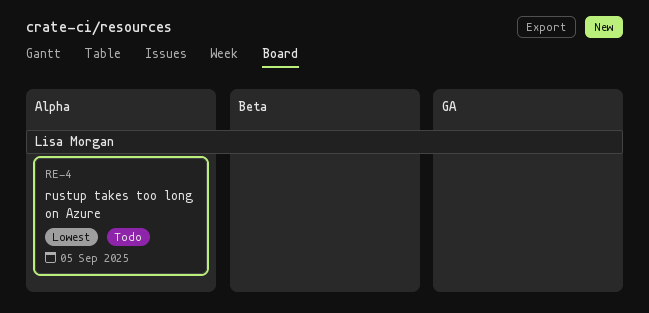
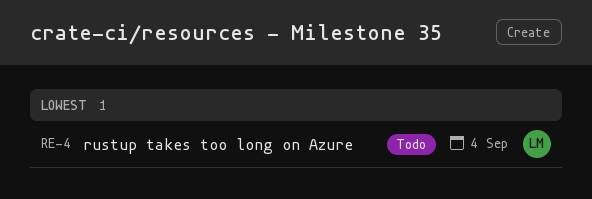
RE-4, due: Sep 5 -> Sep 4

